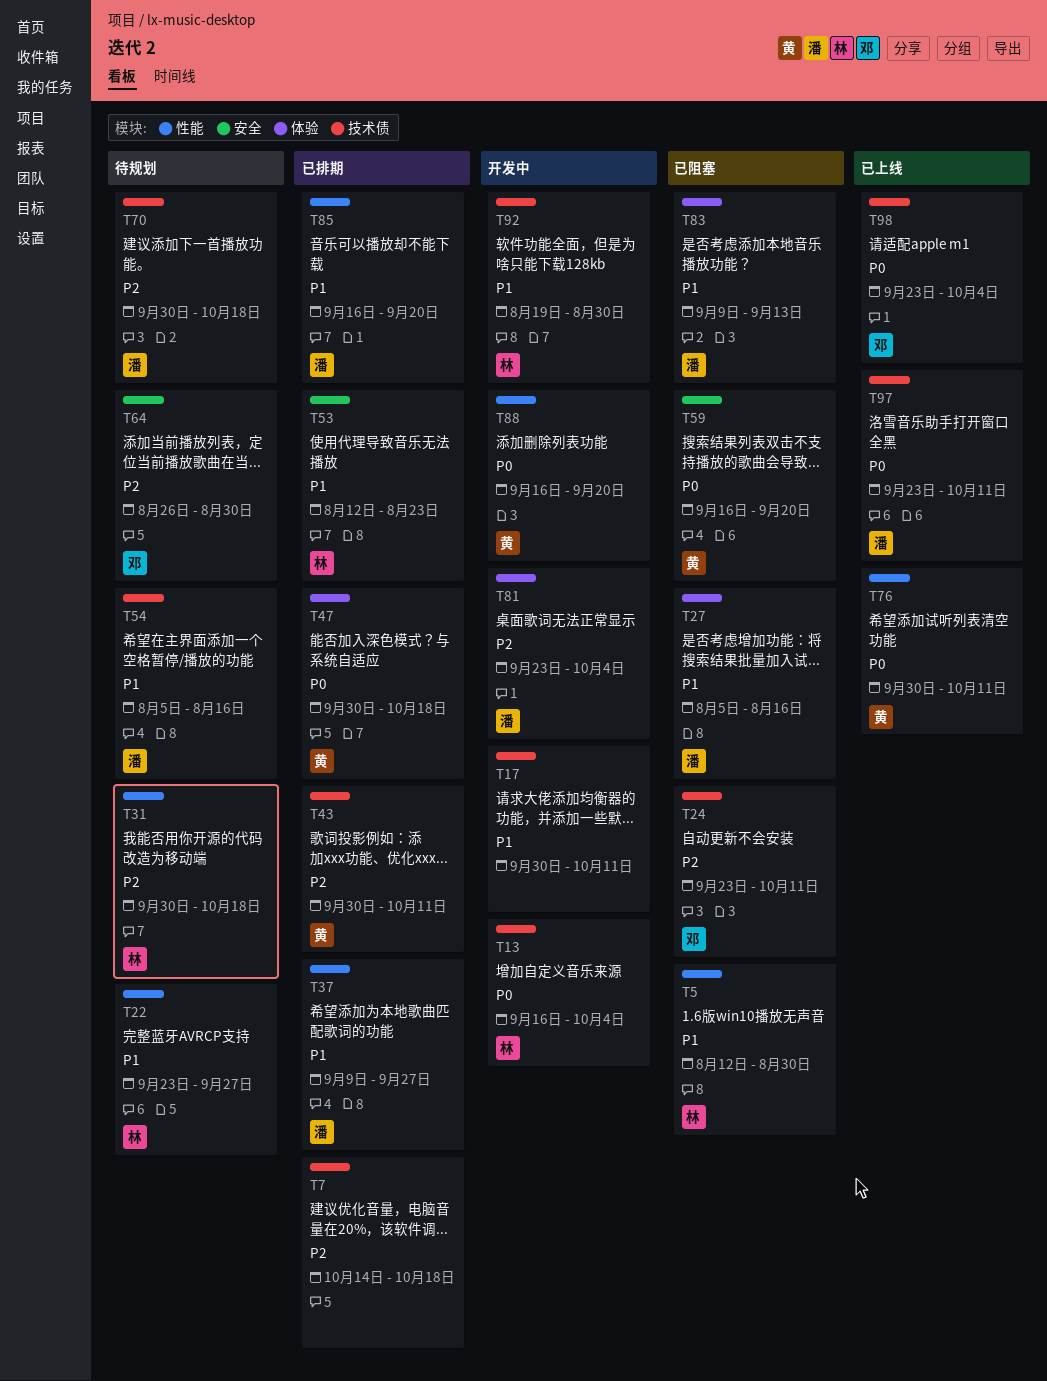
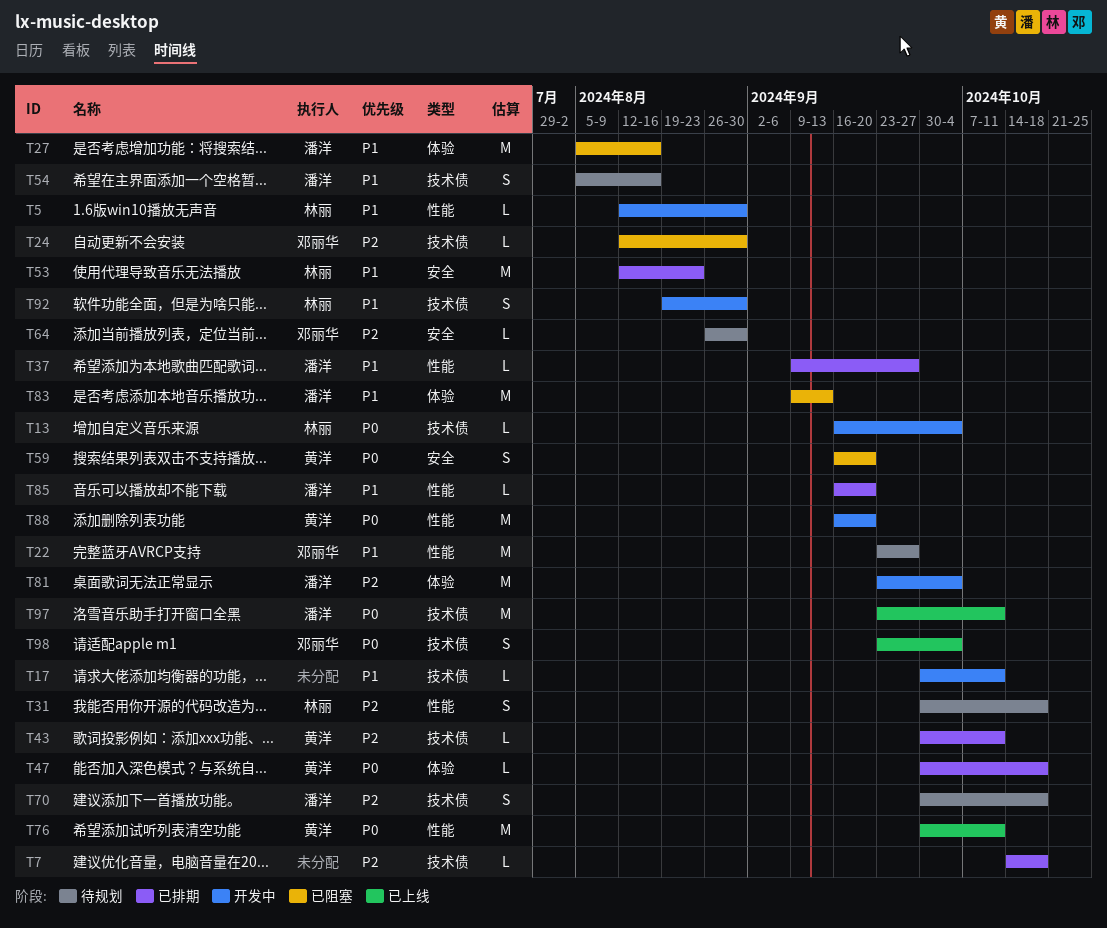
T5, status: 已阻塞 -> 开发中
T22, owner: 林丽 -> 邓丽华
T24, start: Sep 23 -> Aug 12
T24, due: Oct 11 -> Aug 30

